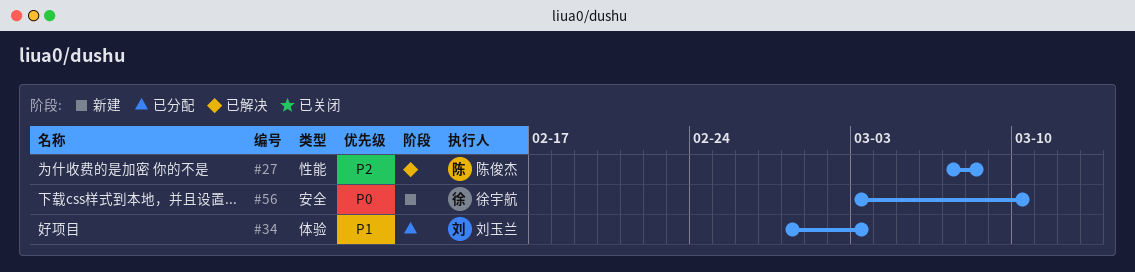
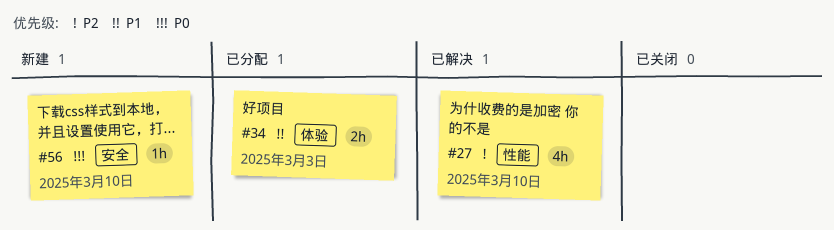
#27, due: Mar 8 -> Mar 10

